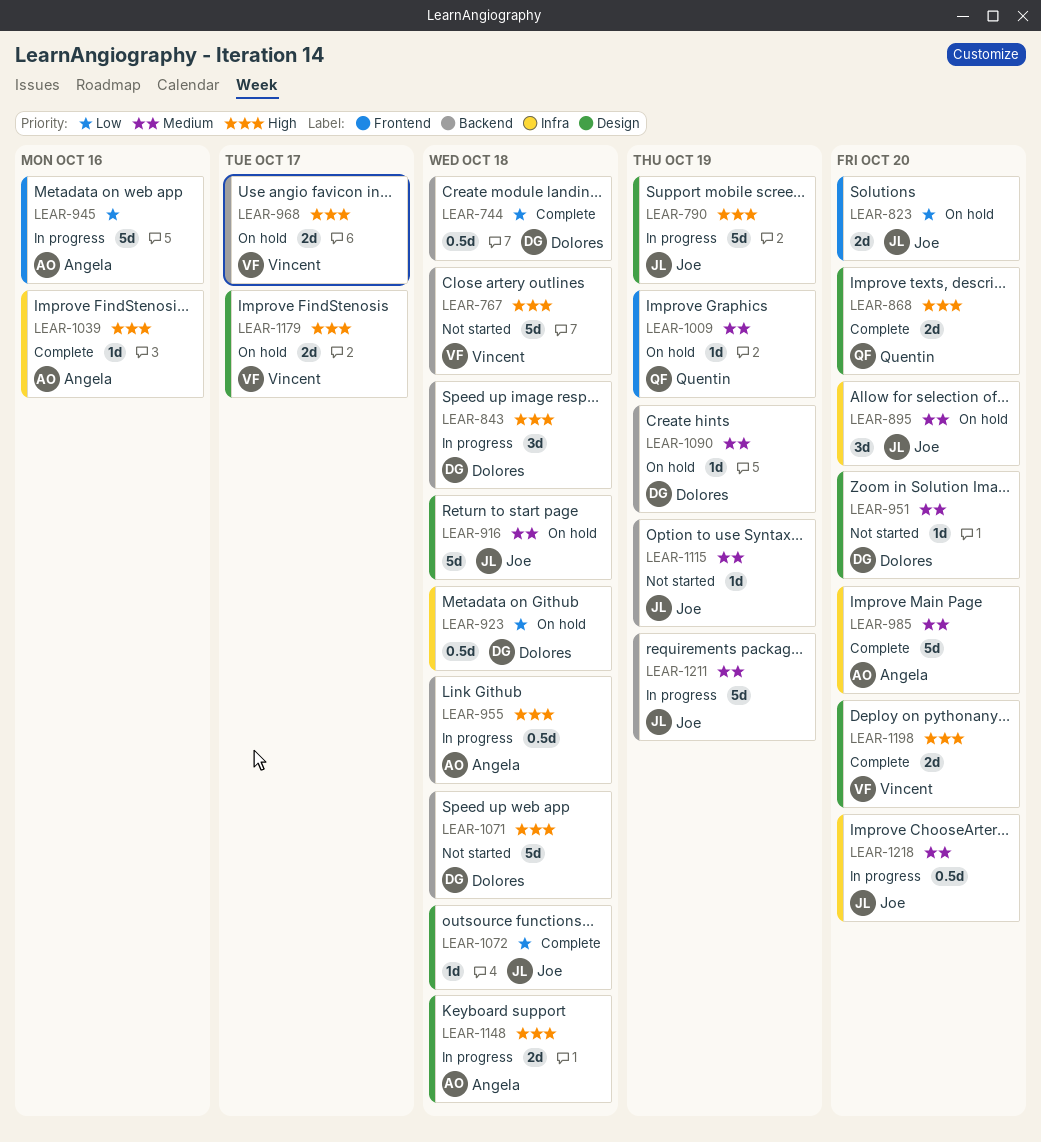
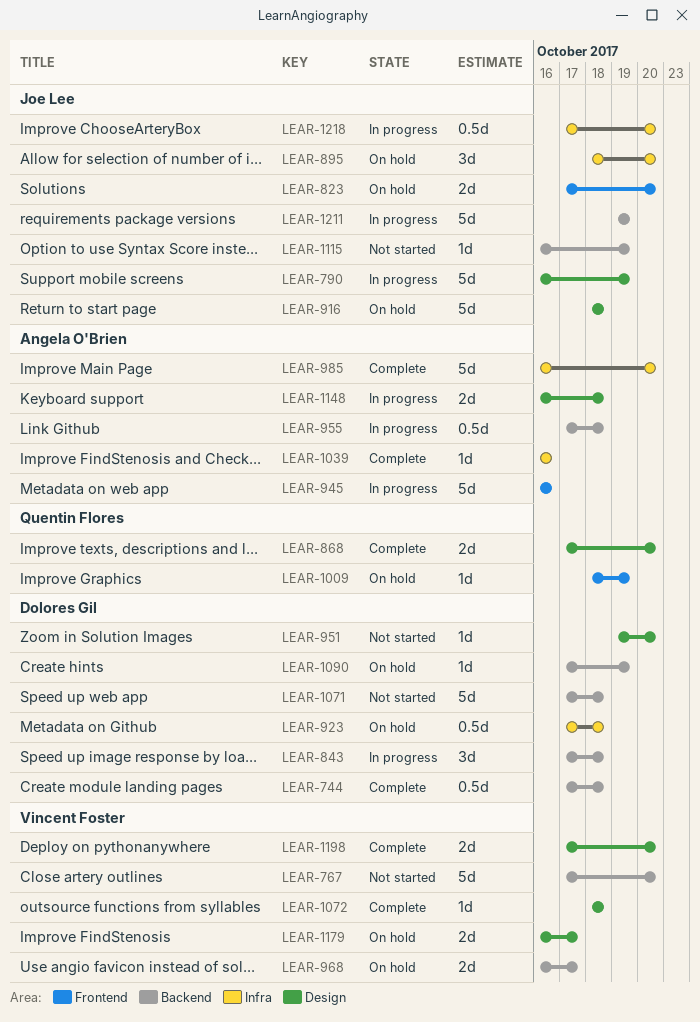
LEAR-767, due: Oct 18 -> Oct 20
LEAR-1072, owner: Joe Lee -> Vincent Foster

